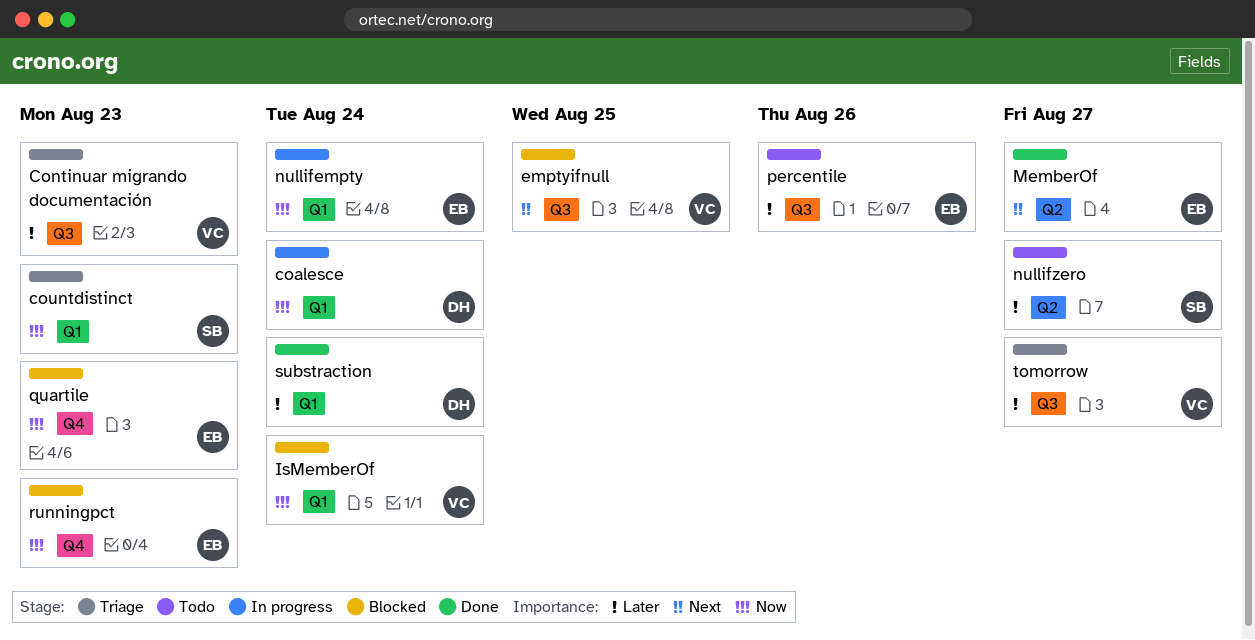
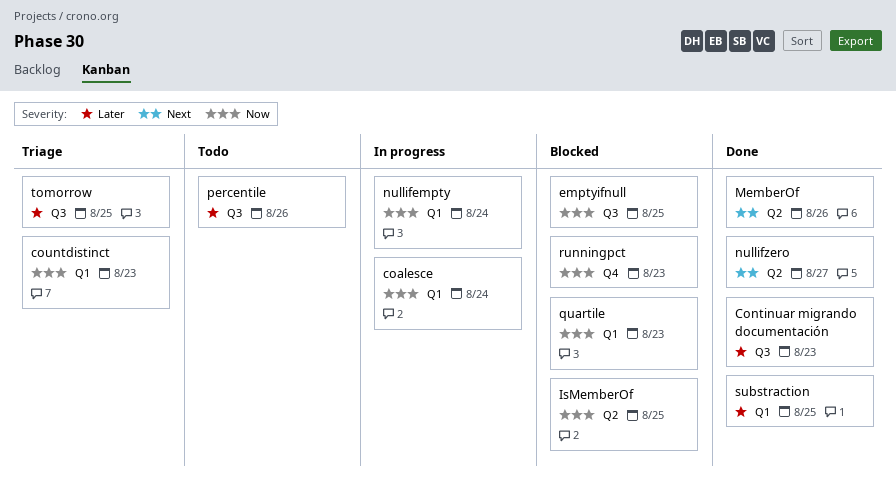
Continuar migrando documentación, status: Triage -> Done
emptyifnull, priority: Next -> Now
IsMemberOf, label: Q1 -> Q2
IsMemberOf, due: Aug 24 -> Aug 25
MemberOf, due: Aug 27 -> Aug 26
nullifzero, status: Todo -> Done
nullifzero, priority: Later -> Next
quartile, label: Q4 -> Q1
substraction, due: Aug 24 -> Aug 25
tomorrow, due: Aug 27 -> Aug 25

